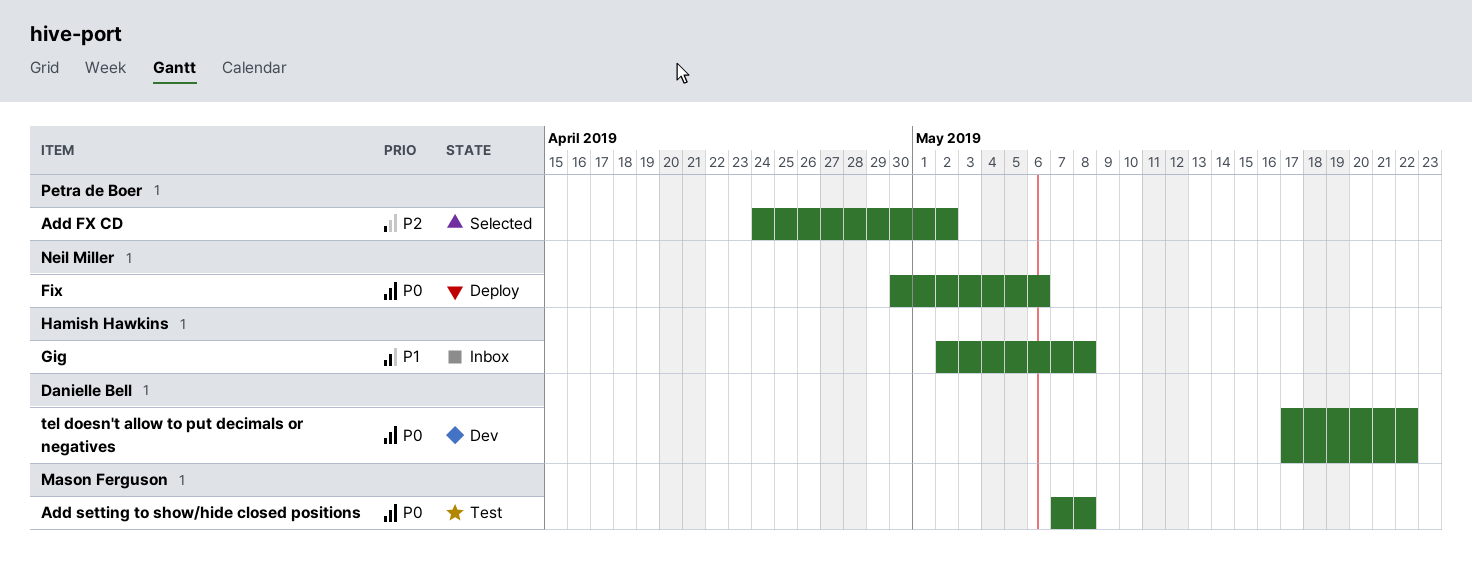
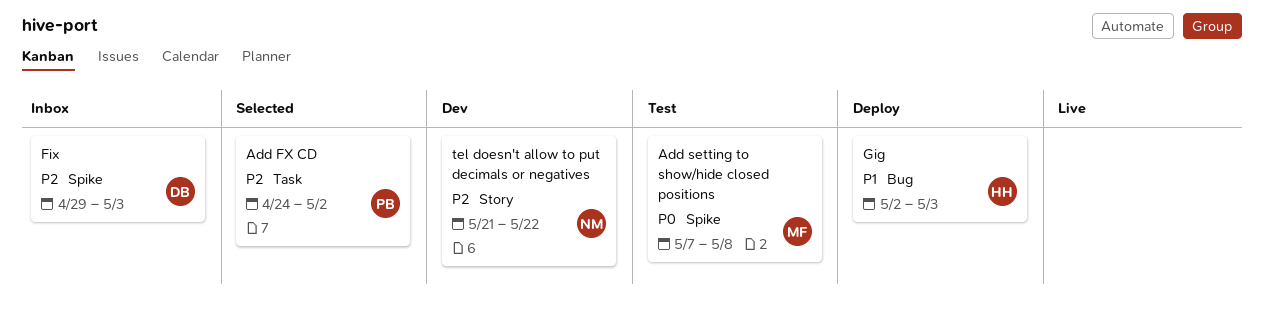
Fix, status: Deploy -> Inbox
Fix, owner: Neil Miller -> Danielle Bell
Fix, priority: P0 -> P2
Fix, start: Apr 30 -> Apr 29
Fix, due: May 6 -> May 3
Gig, status: Inbox -> Deploy
Gig, due: May 8 -> May 3
tel doesn't allow to put decimals or negatives, owner: Danielle Bell -> Neil Miller
tel doesn't allow to put decimals or negatives, priority: P0 -> P2
tel doesn't allow to put decimals or negatives, start: May 17 -> May 21

